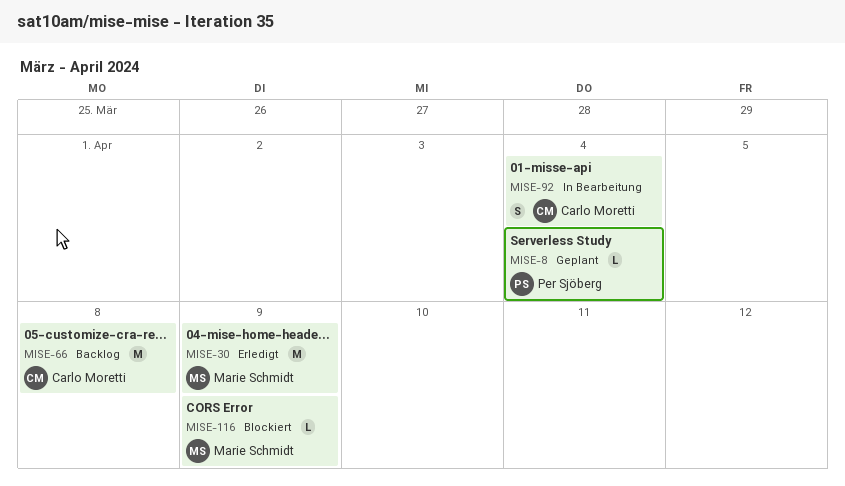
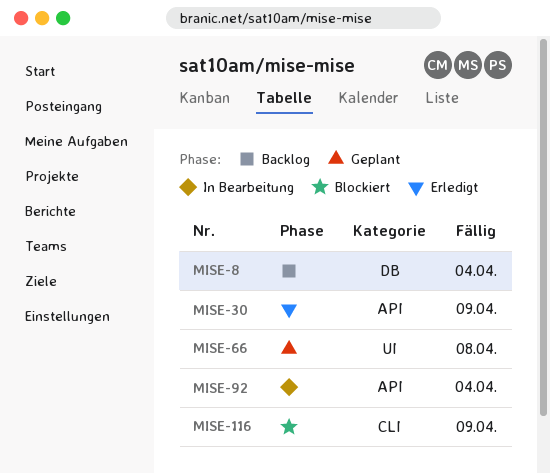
MISE-8, status: Geplant -> Backlog
MISE-66, status: Backlog -> Geplant

